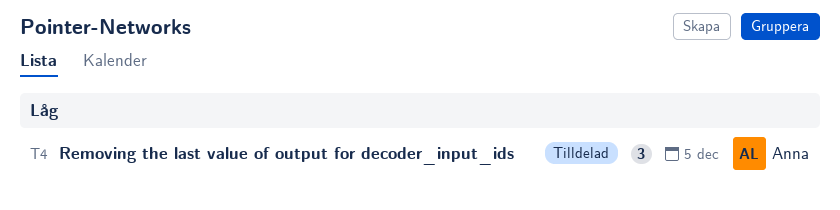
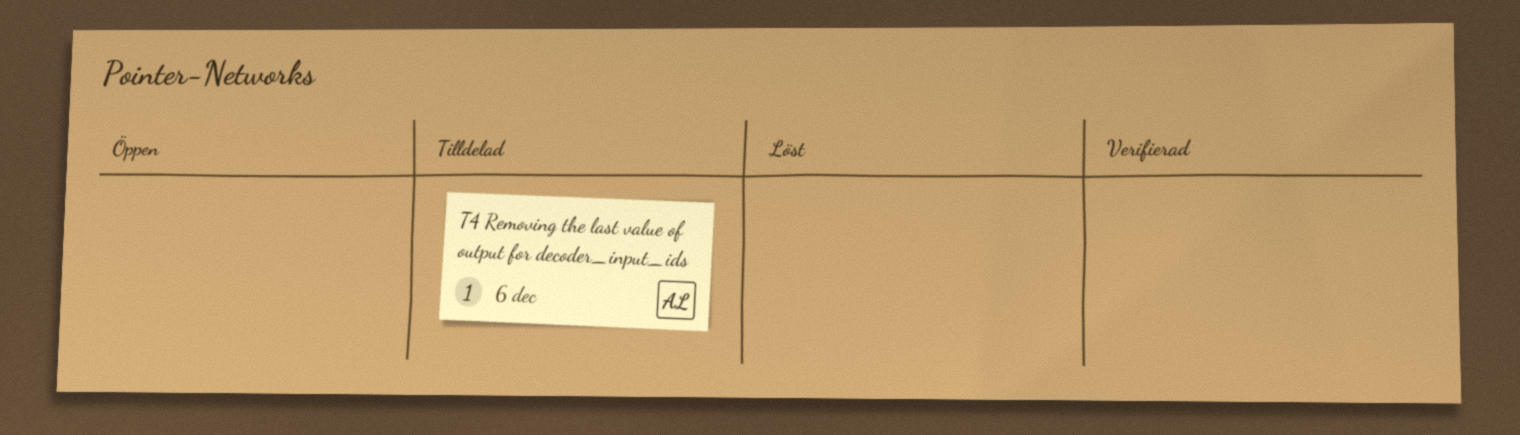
T4, estimate: 3 -> 1
T4, due: Dec 5 -> Dec 6

